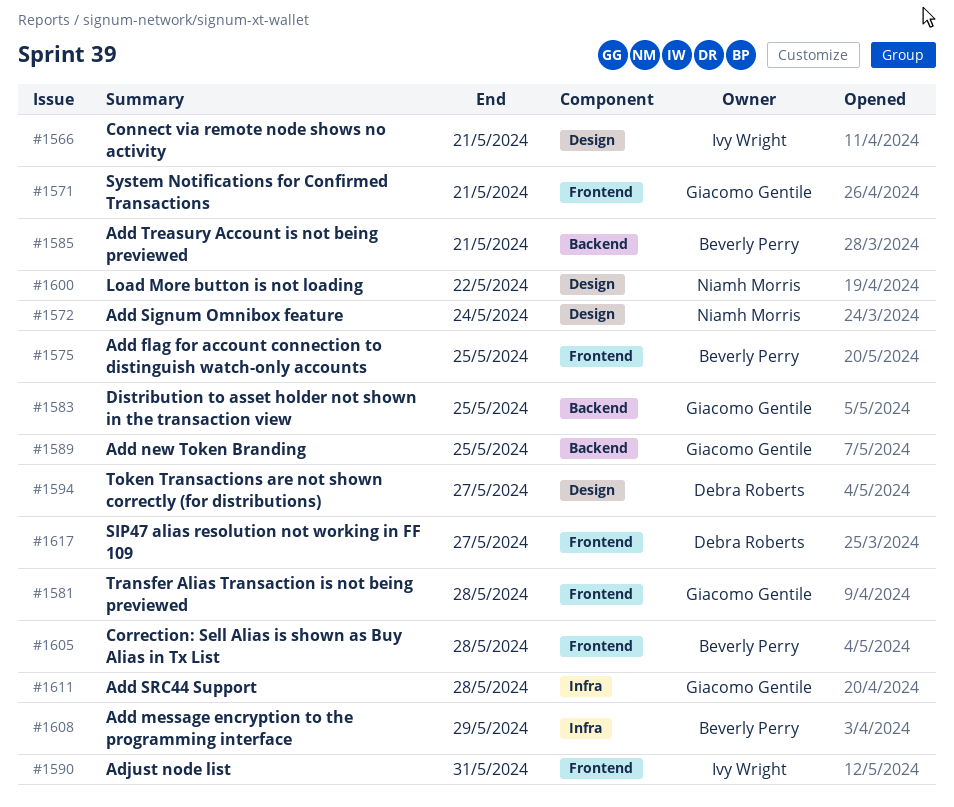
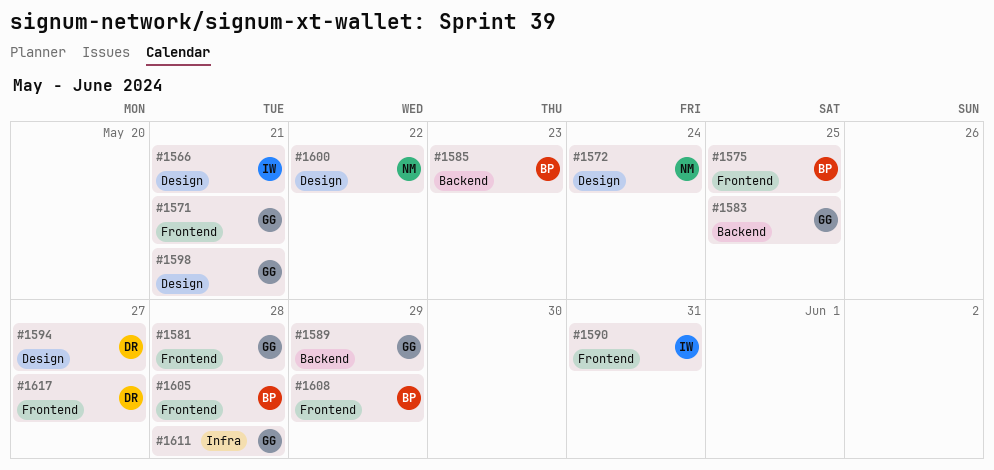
#1585, due: May 21 -> May 23
#1589, due: May 25 -> May 29
#1598: none -> present
#1608, label: Infra -> Frontend

